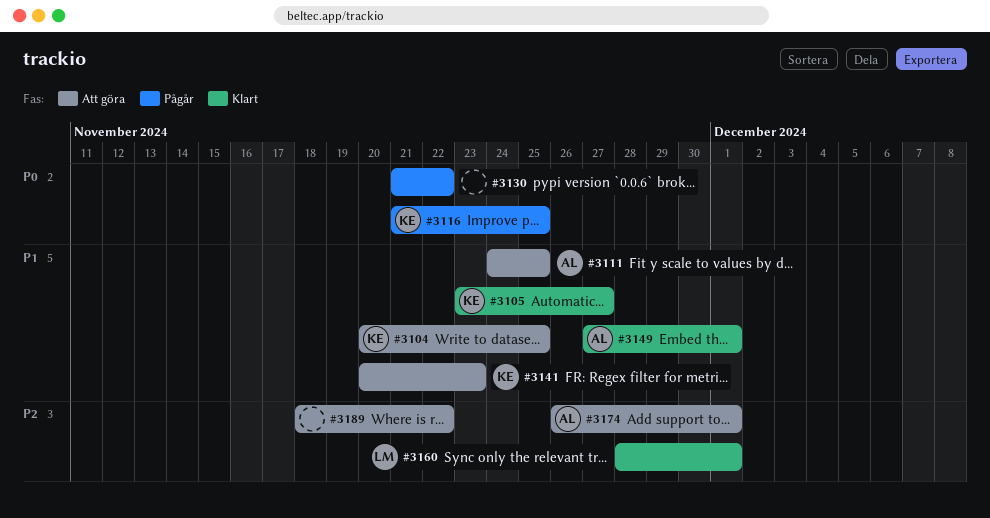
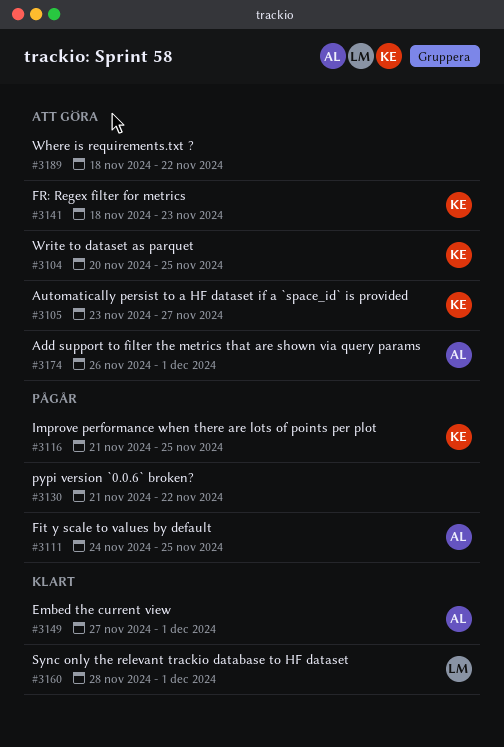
#3105, status: Klart -> Att göra
#3111, status: Att göra -> Pågår
#3141, start: Nov 20 -> Nov 18

